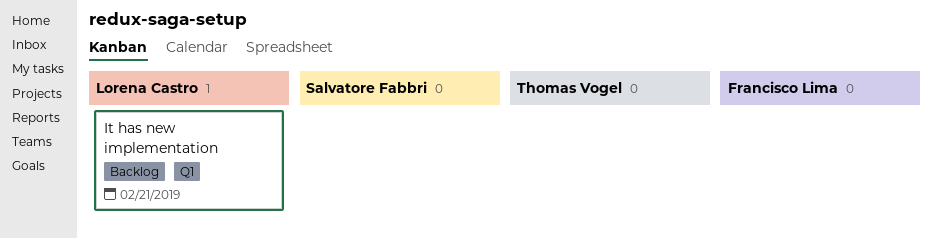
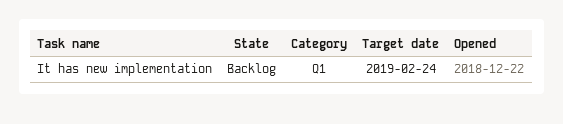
It has new implementation, due: Feb 21 -> Feb 24

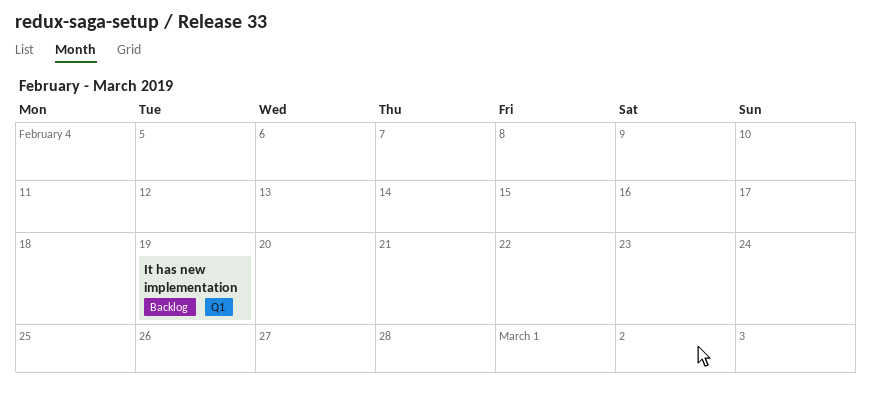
It has new implementation, due: Feb 24 -> Feb 19

